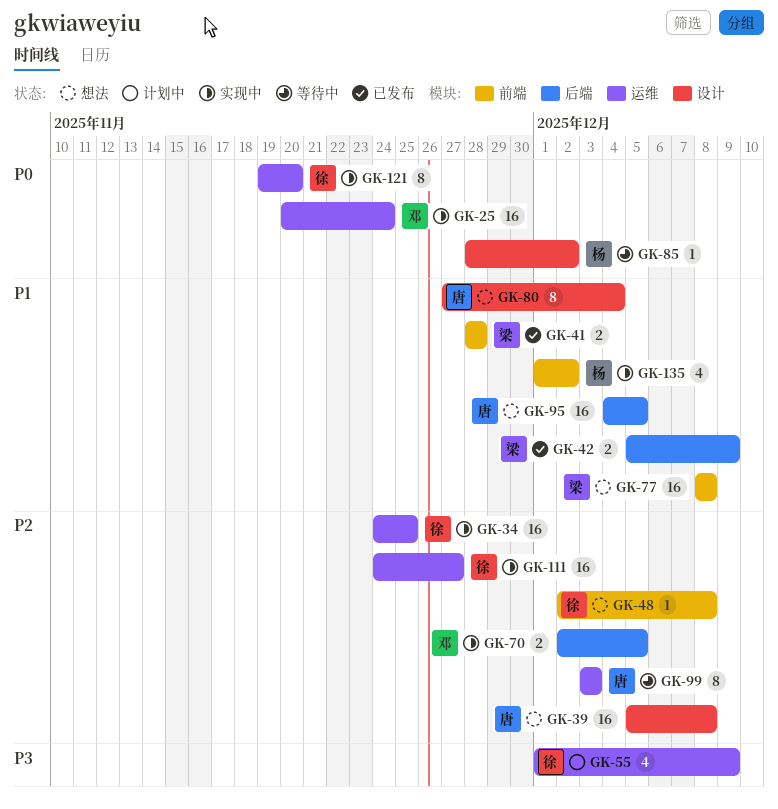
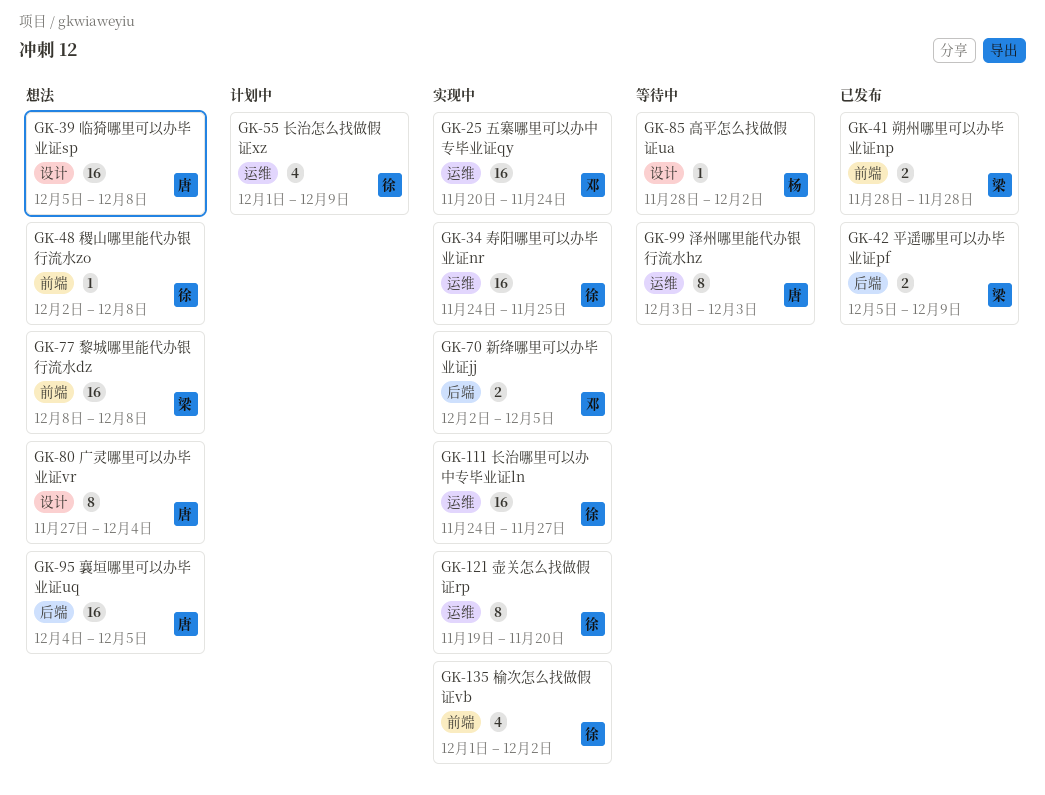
GK-135, owner: 杨 -> 徐

